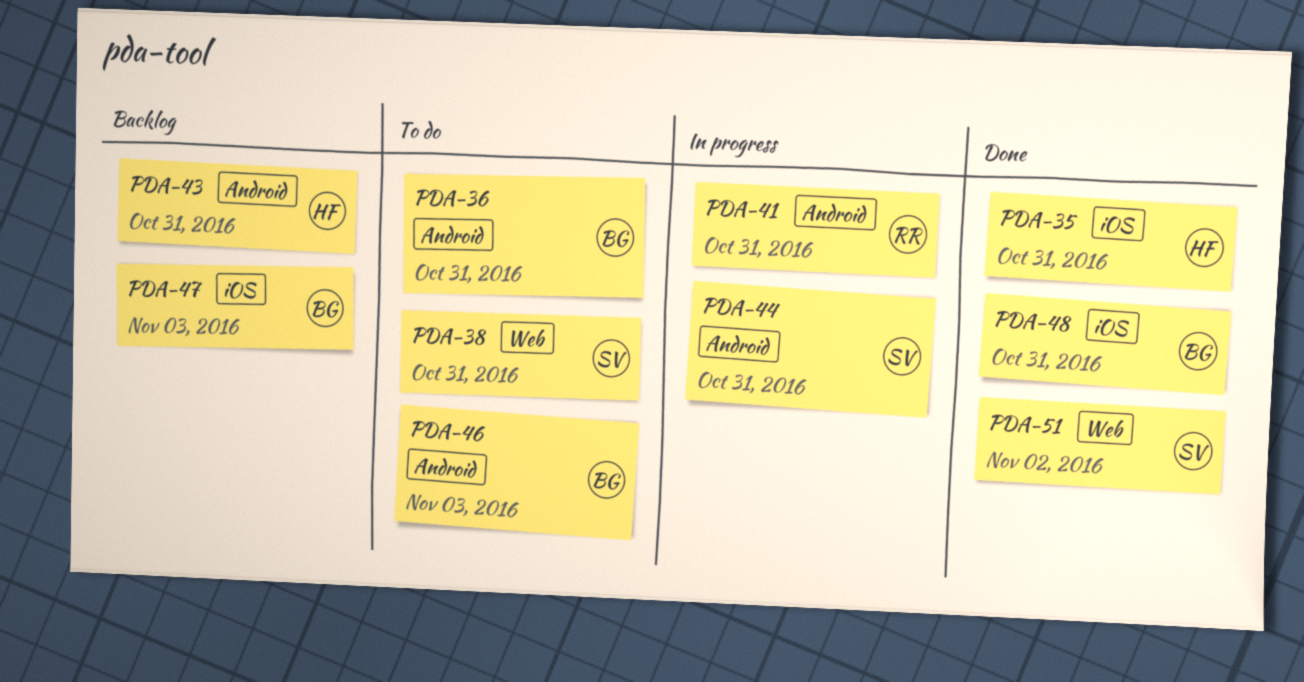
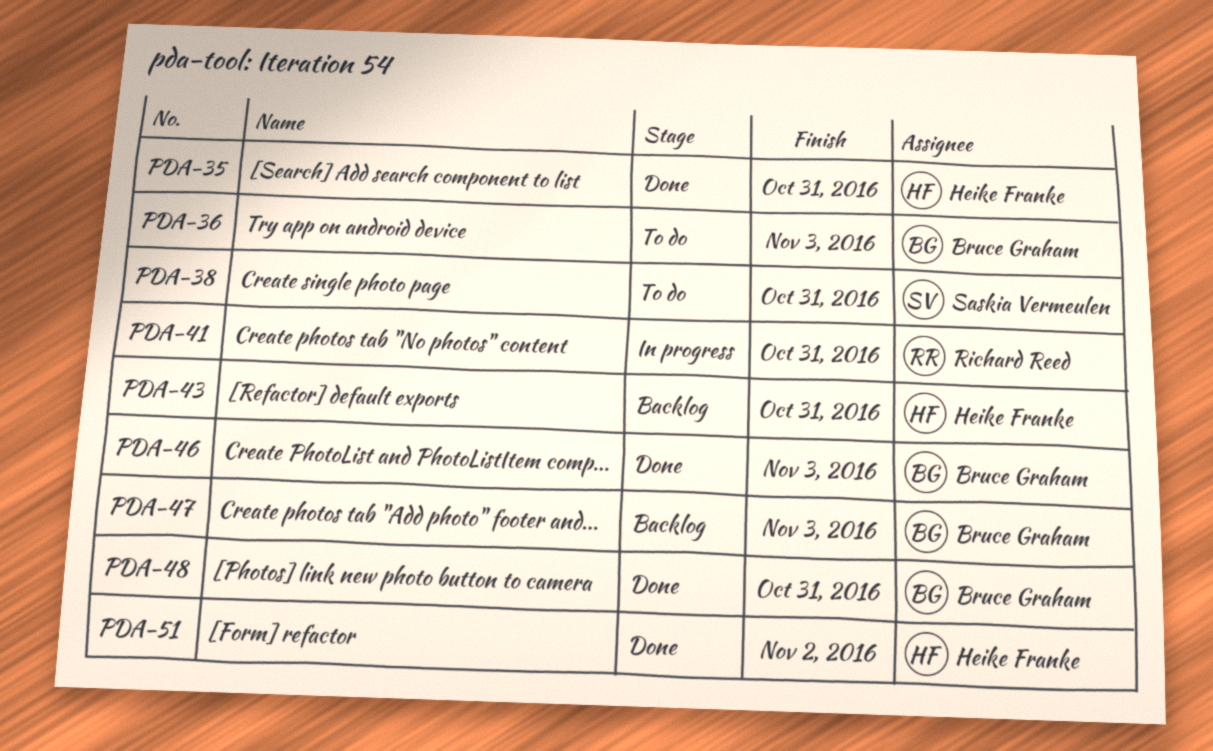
PDA-36, due: Oct 31 -> Nov 3
PDA-44: present -> none
PDA-46, status: To do -> Done
PDA-51, owner: Saskia Vermeulen -> Heike Franke

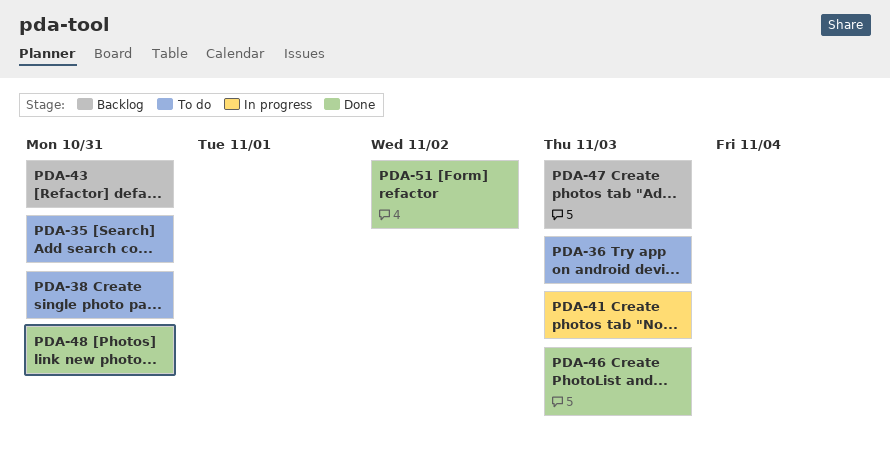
PDA-35, status: Done -> To do
PDA-41, due: Oct 31 -> Nov 3

